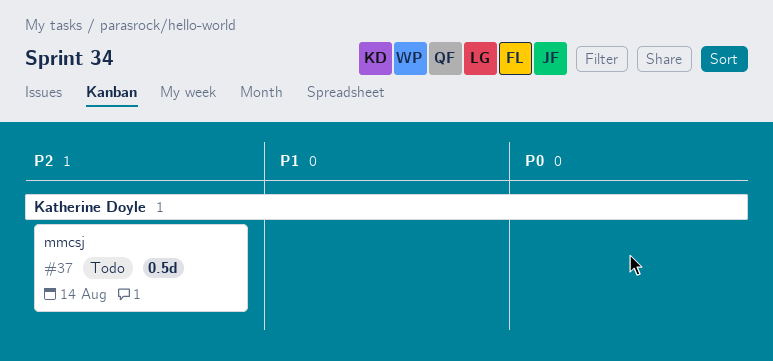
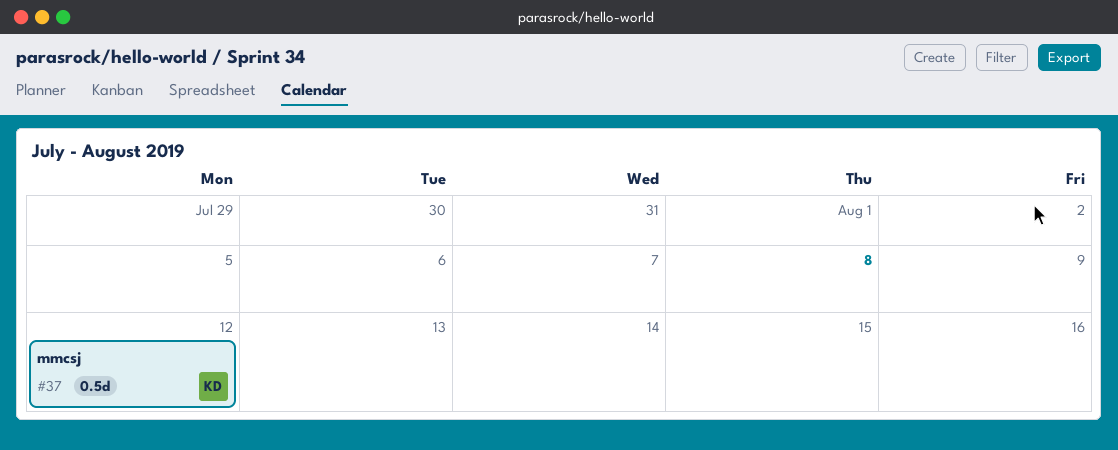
#37, due: Aug 14 -> Aug 12

